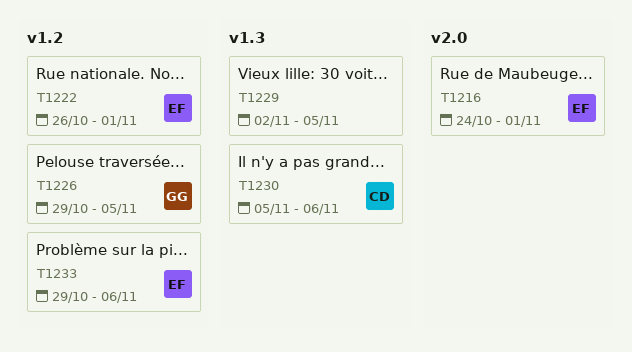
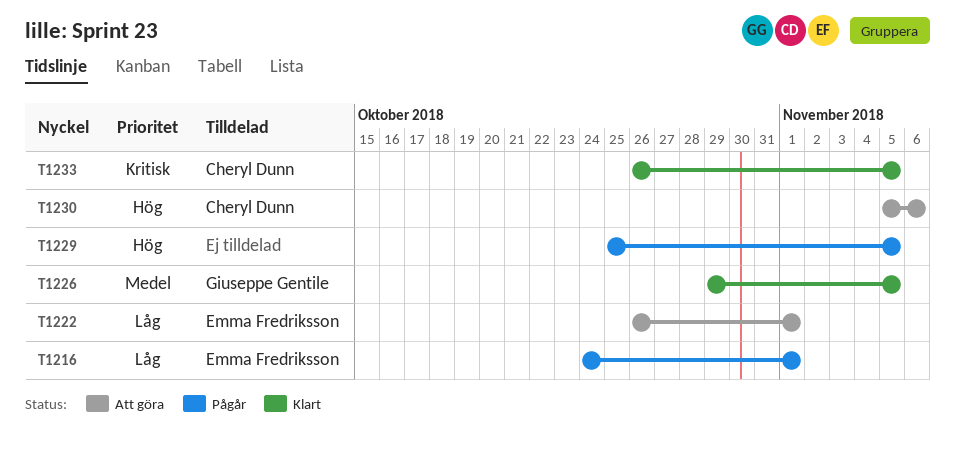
T1229, start: Nov 2 -> Oct 25
T1233, owner: Emma Fredriksson -> Cheryl Dunn
T1233, start: Oct 29 -> Oct 26
T1233, due: Nov 6 -> Nov 5

